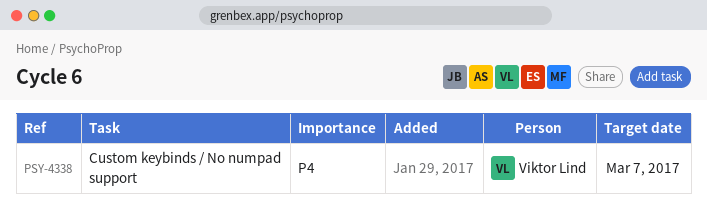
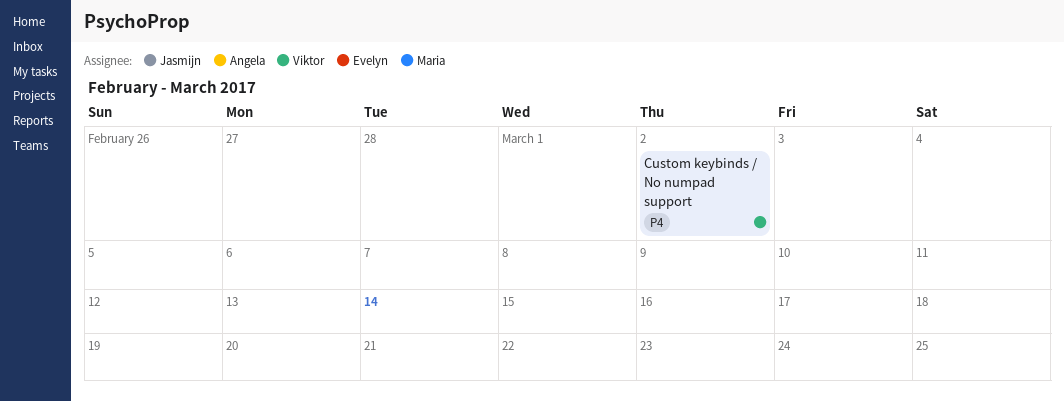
Custom keybinds / No numpad support, due: Mar 7 -> Mar 2

